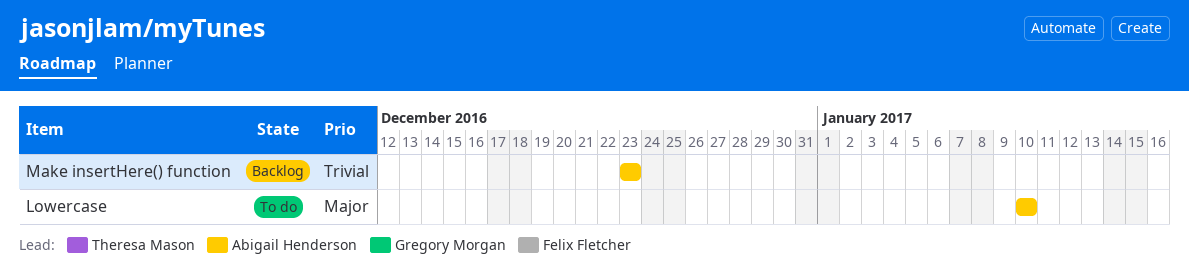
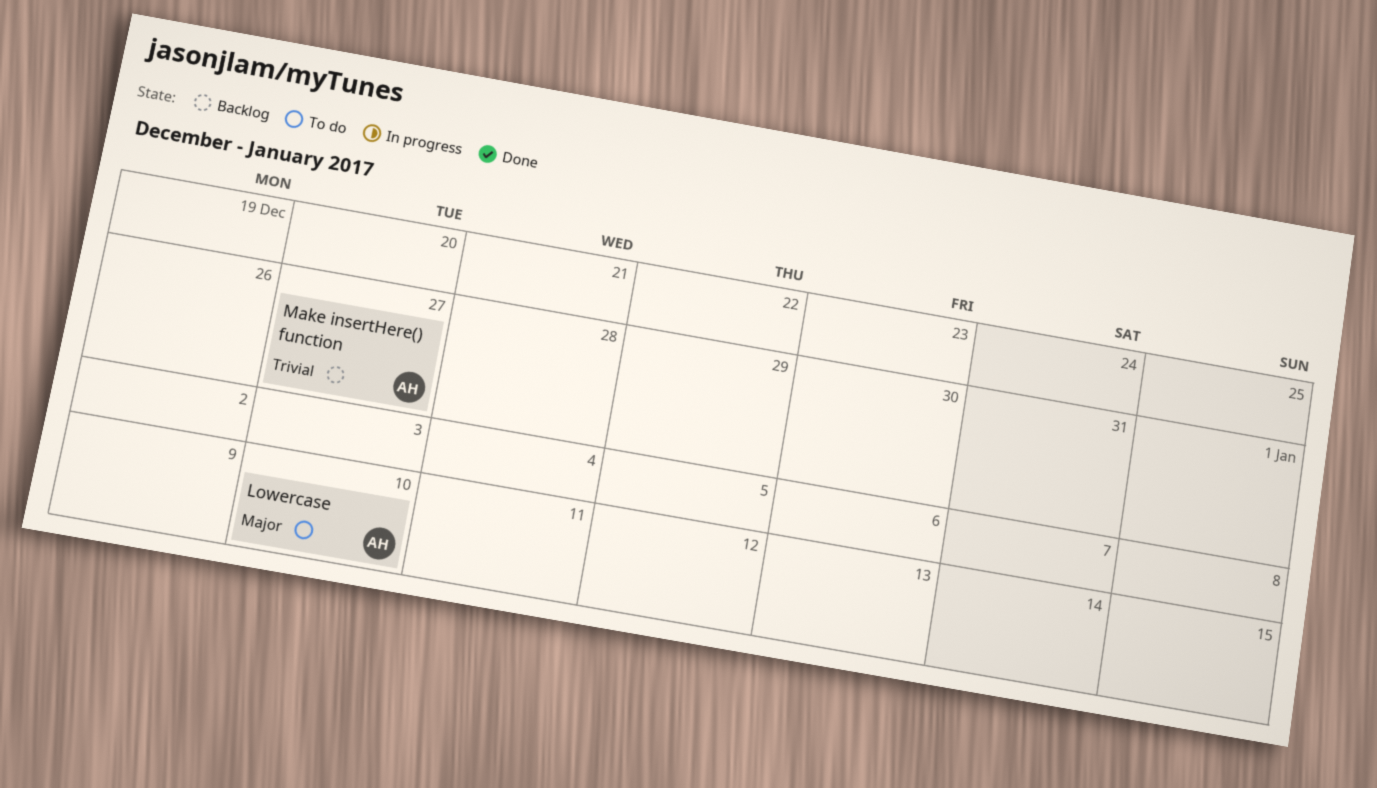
Make insertHere() function, due: Dec 23 -> Dec 27

